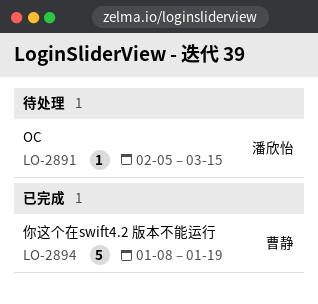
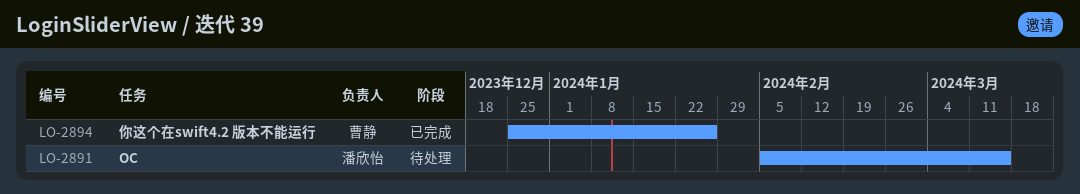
LO-2894, start: Jan 8 -> Dec 25
LO-2894, due: Jan 19 -> Jan 26

